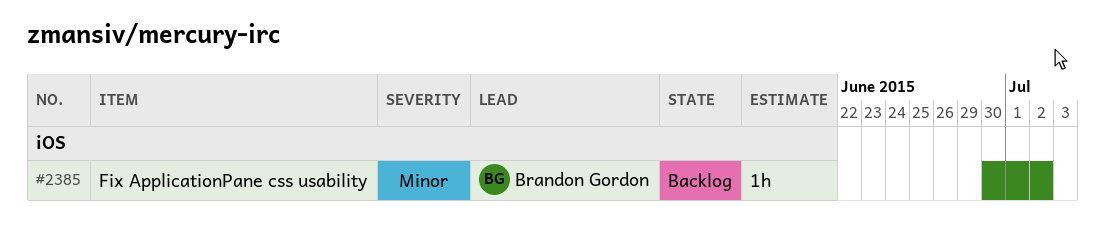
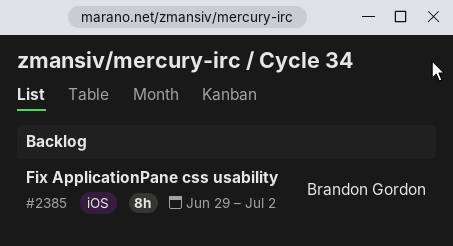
#2385, estimate: 1h -> 8h
#2385, start: Jun 30 -> Jun 29

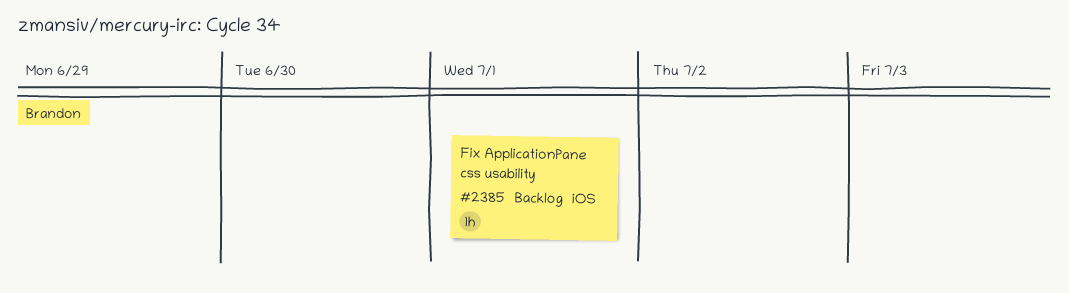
#2385, estimate: 8h -> 1h
#2385, due: Jul 2 -> Jul 1

